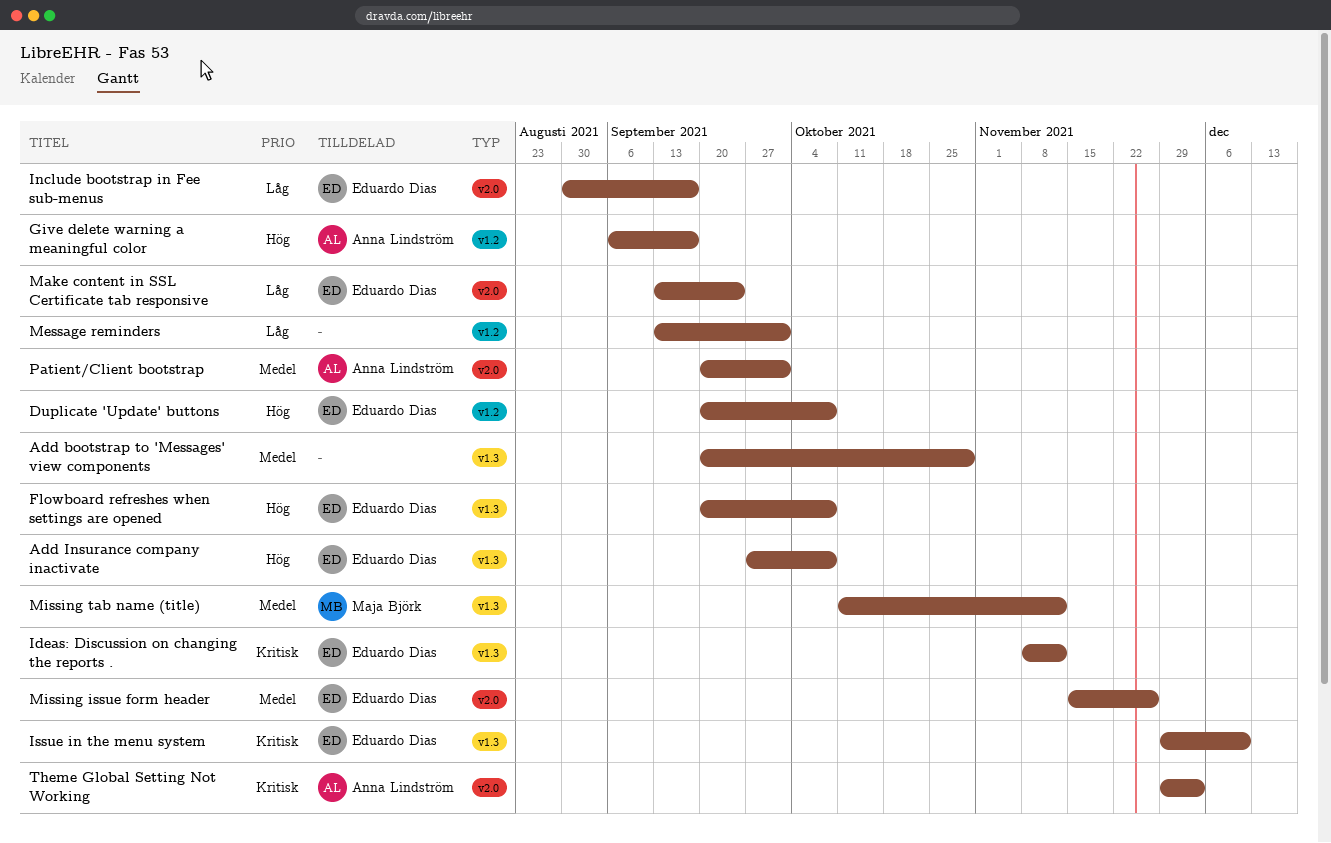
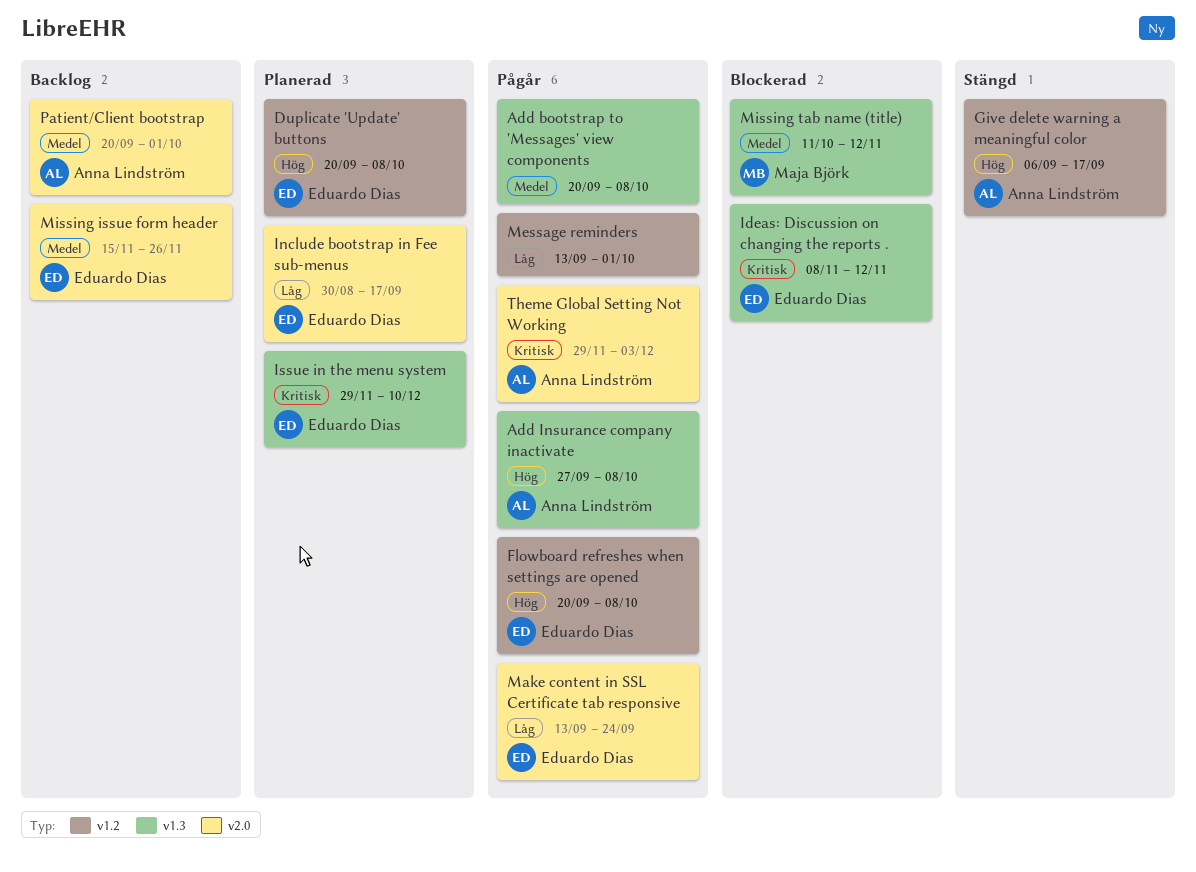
Add bootstrap to 'Messages' view components, due: Oct 29 -> Oct 8
Add Insurance company inactivate, owner: Eduardo Dias -> Anna Lindström
Flowboard refreshes when settings are opened, label: v1.3 -> v1.2

